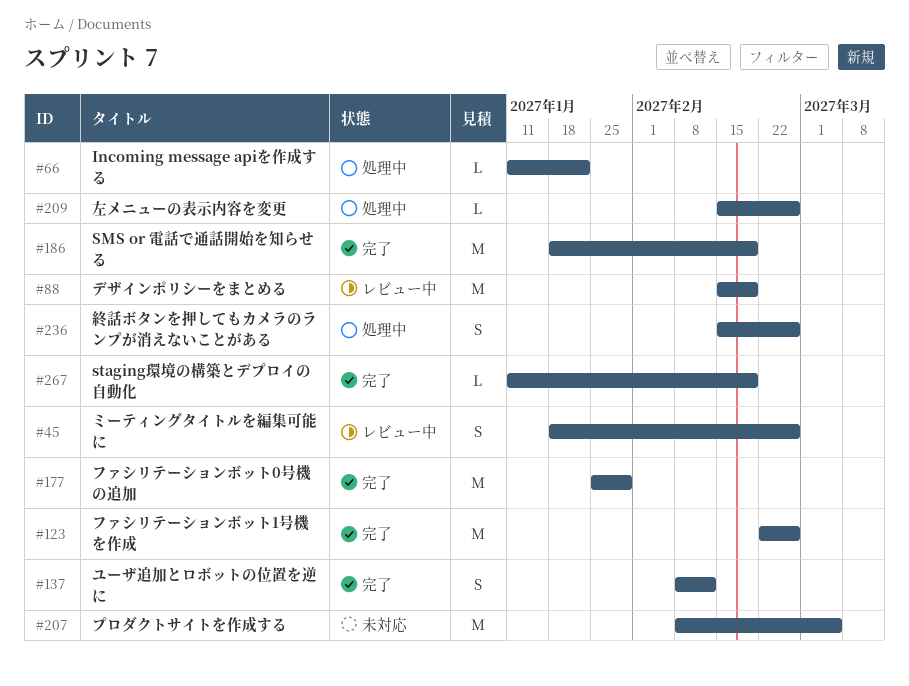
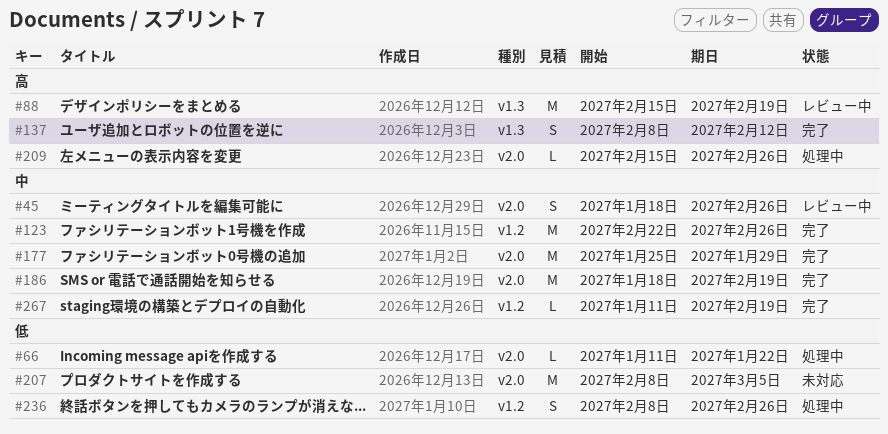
#236, start: Feb 15 -> Feb 8

